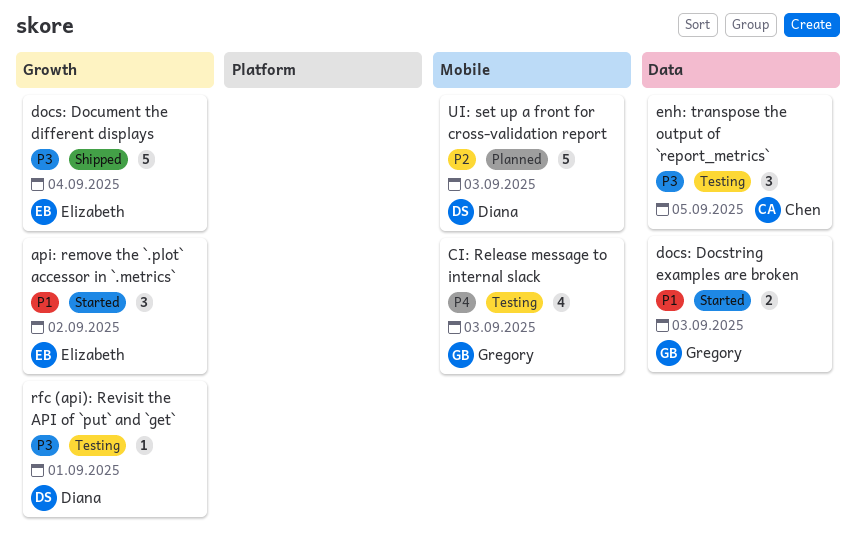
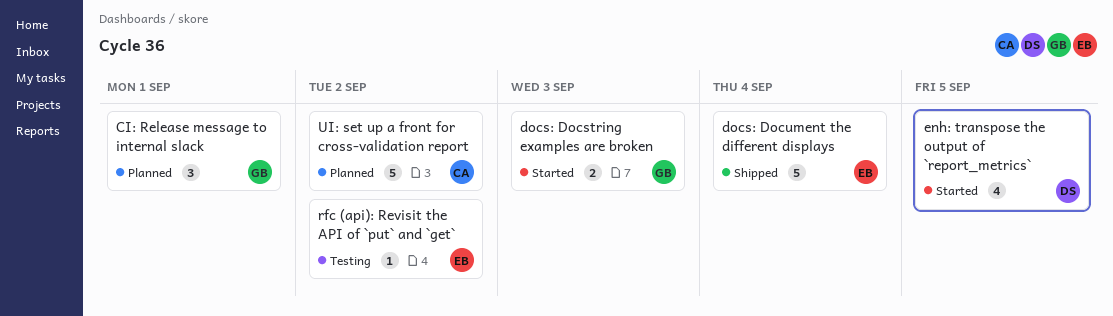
api: remove the `.plot` accessor in `.metrics`: present -> none
CI: Release message to internal slack, status: Testing -> Planned
CI: Release message to internal slack, estimate: 4 -> 3
CI: Release message to internal slack, due: Sep 3 -> Sep 1
enh: transpose the output of `report_metrics`, status: Testing -> Started
enh: transpose the output of `report_metrics`, owner: Chen -> Diana
enh: transpose the output of `report_metrics`, estimate: 3 -> 4
rfc (api): Revisit the API of `put` and `get`, owner: Diana -> Elizabeth
rfc (api): Revisit the API of `put` and `get`, due: Sep 1 -> Sep 2
UI: set up a front for cross-validation report, owner: Diana -> Chen
UI: set up a front for cross-validation report, due: Sep 3 -> Sep 2

